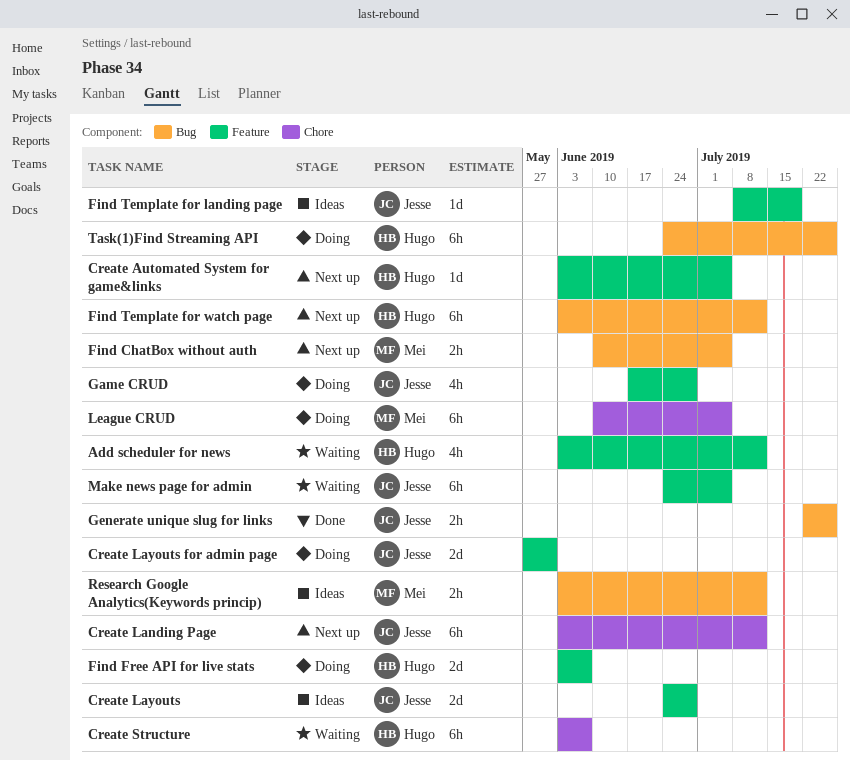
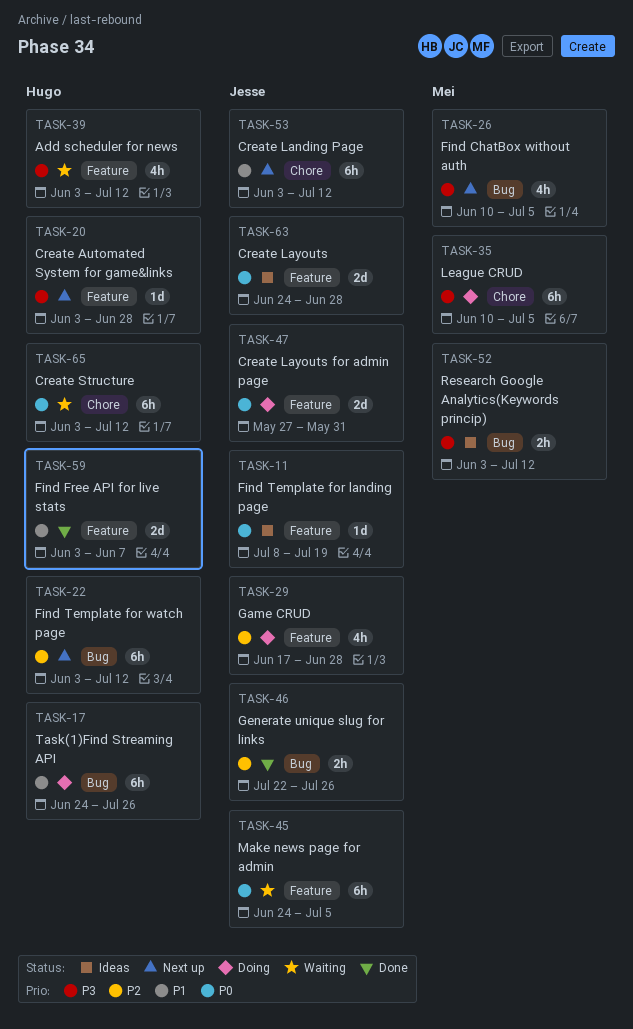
Create Automated System for game&links, due: Jul 5 -> Jun 28
Create Structure, due: Jun 7 -> Jul 12
Find ChatBox without auth, estimate: 2h -> 4h
Find Free API for live stats, status: Doing -> Done

